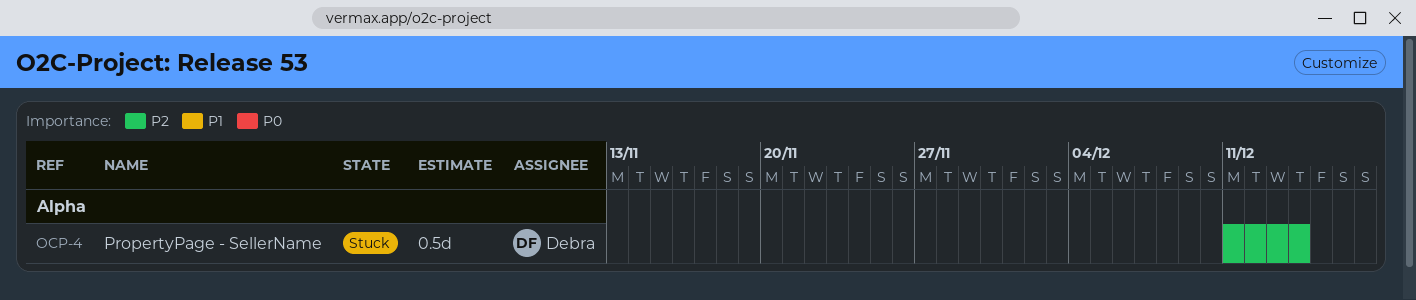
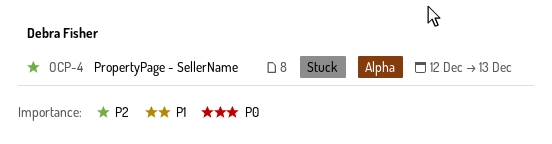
OCP-4, start: Dec 11 -> Dec 12
OCP-4, due: Dec 14 -> Dec 13

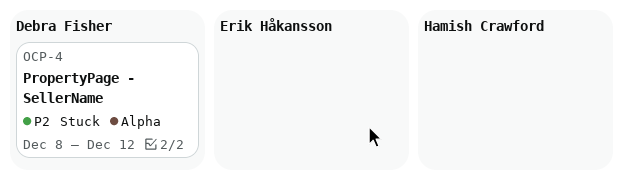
OCP-4, start: Dec 12 -> Dec 8
OCP-4, due: Dec 13 -> Dec 12

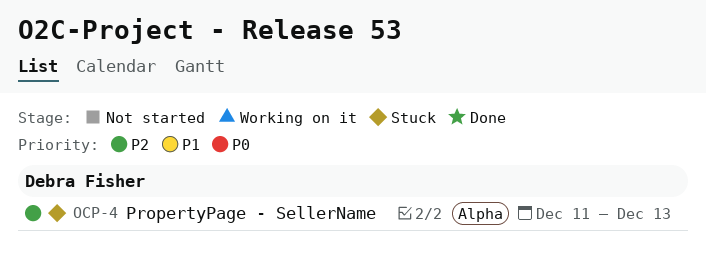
OCP-4, start: Dec 8 -> Dec 11
OCP-4, due: Dec 12 -> Dec 13

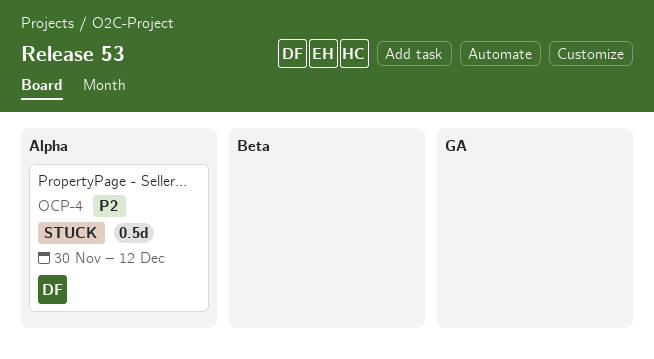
OCP-4, start: Dec 11 -> Nov 30
OCP-4, due: Dec 13 -> Dec 12

